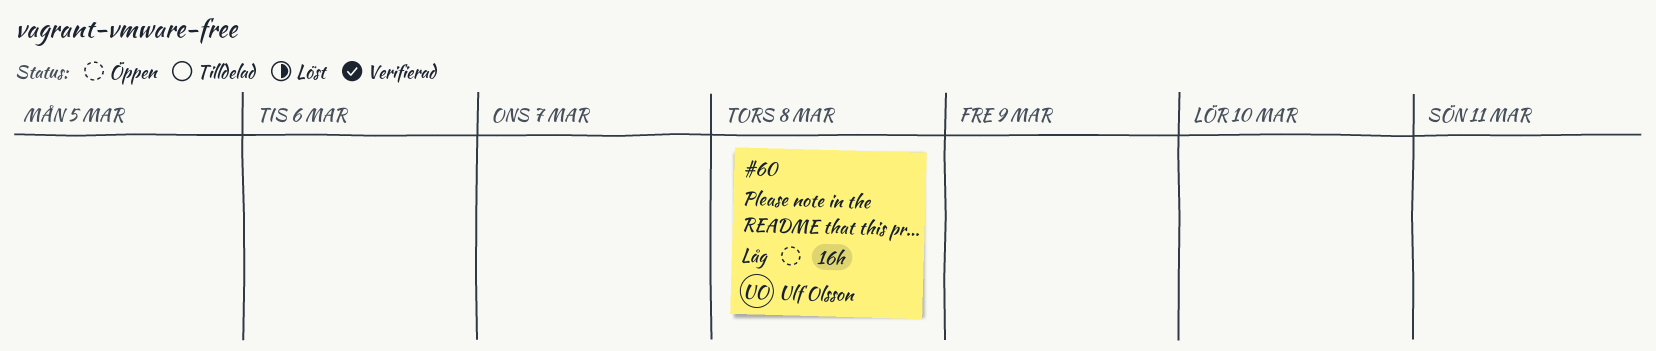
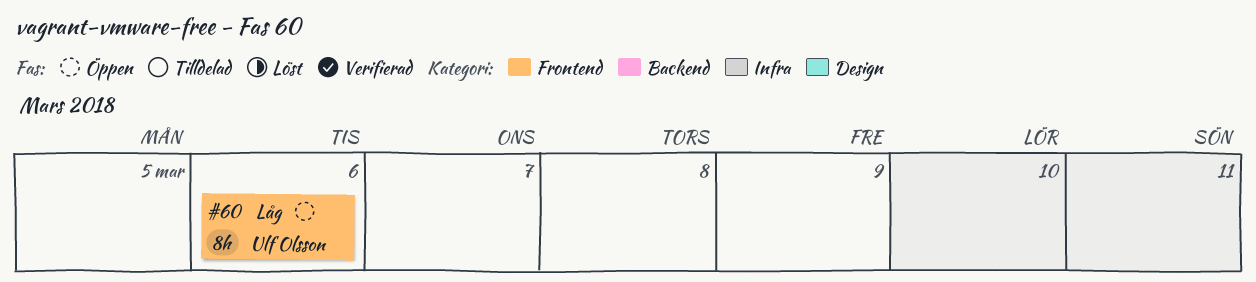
#60, estimate: 16h -> 8h
#60, due: Mar 8 -> Mar 6

